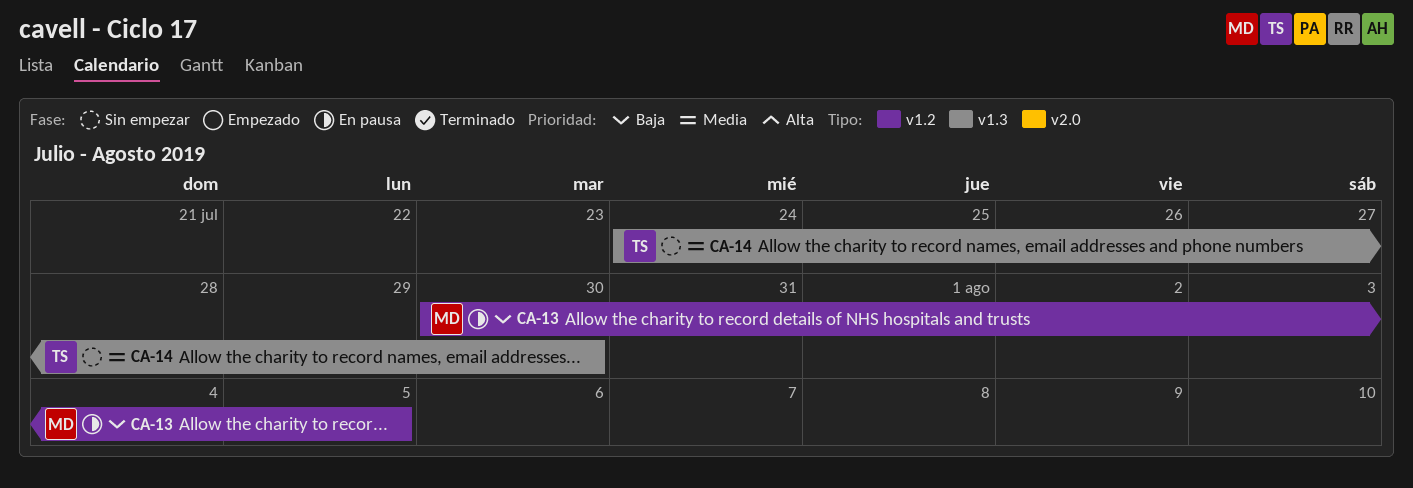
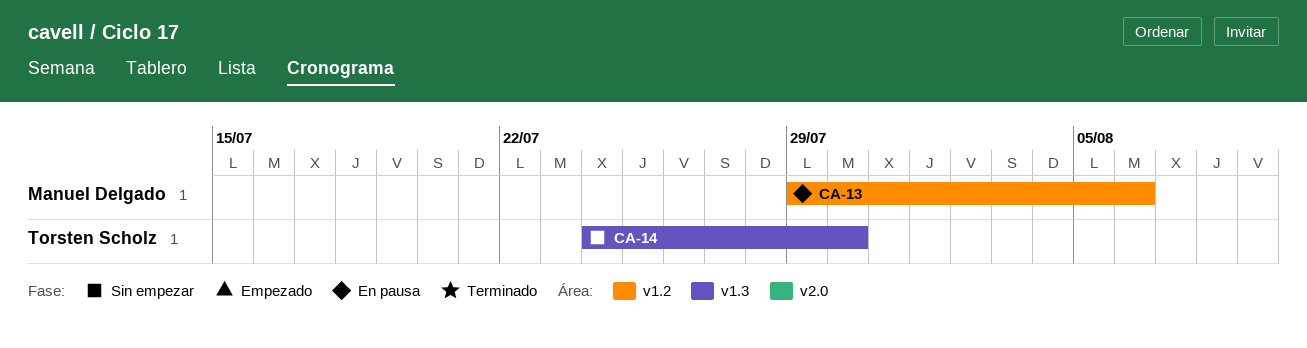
CA-13, start: Jul 30 -> Jul 29
CA-13, due: Aug 5 -> Aug 6

